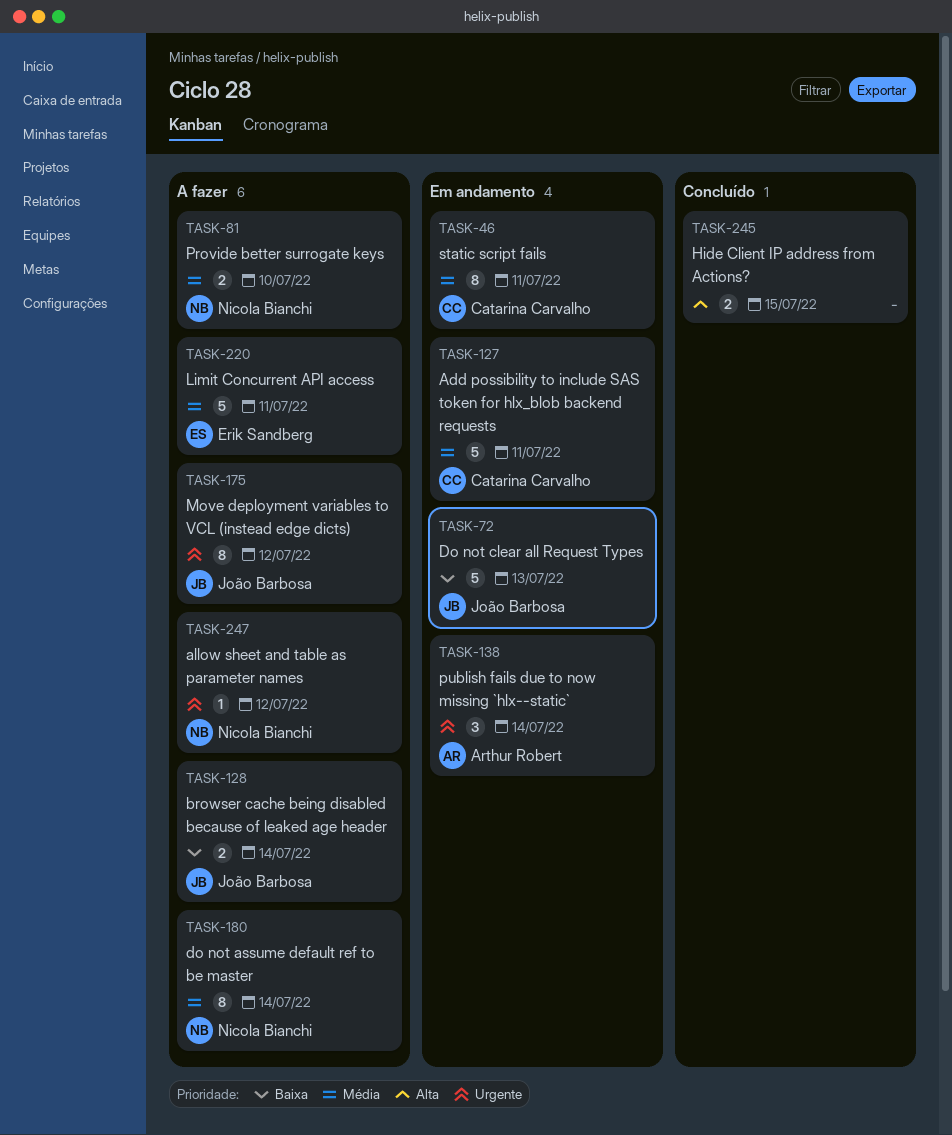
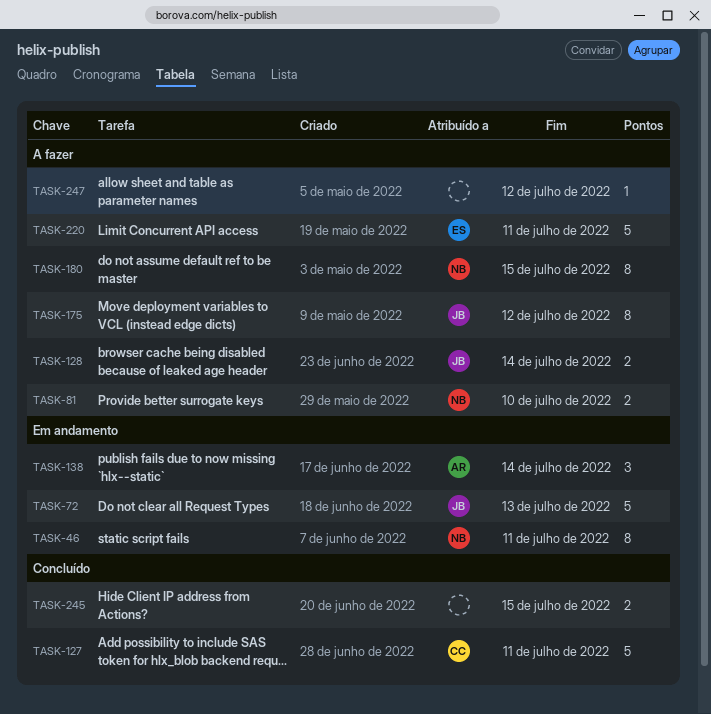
TASK-46, owner: Catarina Carvalho -> Nicola Bianchi
TASK-127, status: Em andamento -> Concluído
TASK-180, due: Jul 14 -> Jul 15
TASK-247, owner: Nicola Bianchi -> none

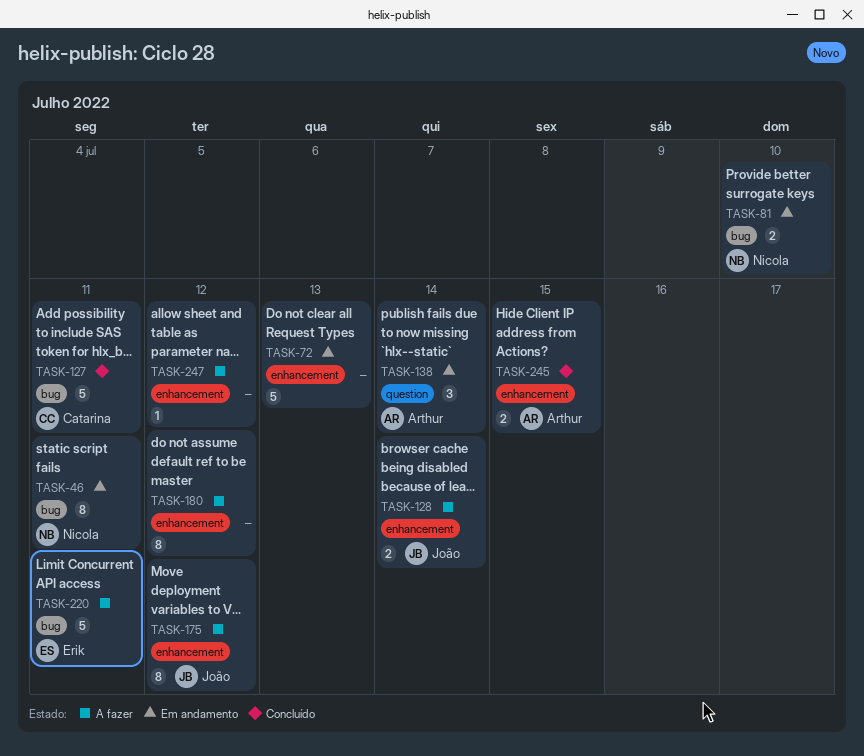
TASK-72, owner: João -> none
TASK-81, status: A fazer -> Em andamento
TASK-180, owner: Nicola -> none
TASK-180, due: Jul 15 -> Jul 12
TASK-245, owner: none -> Arthur

